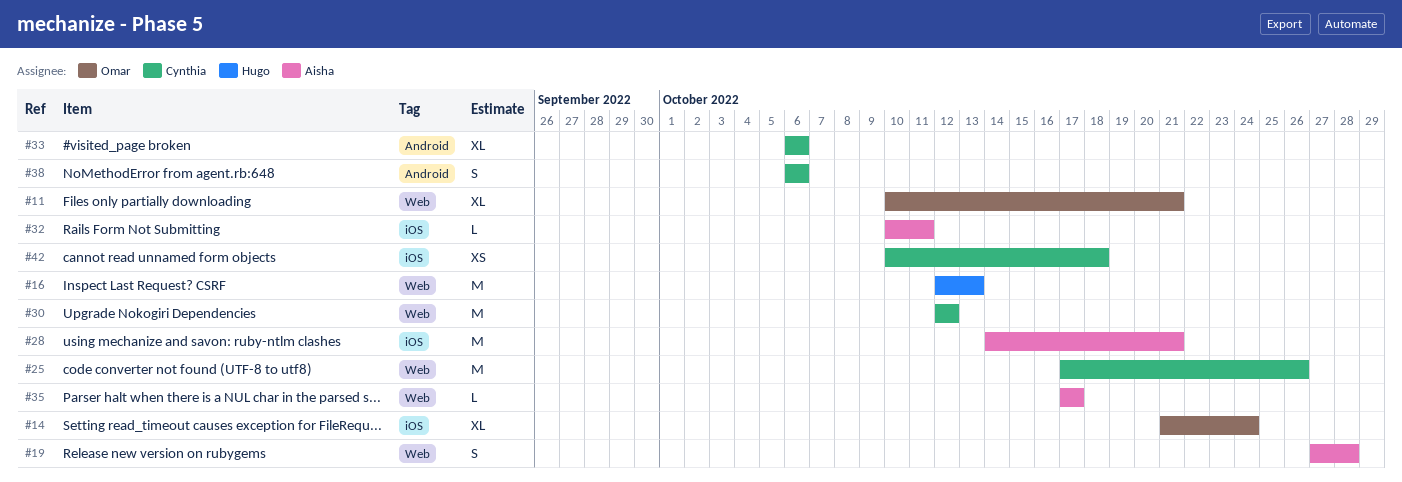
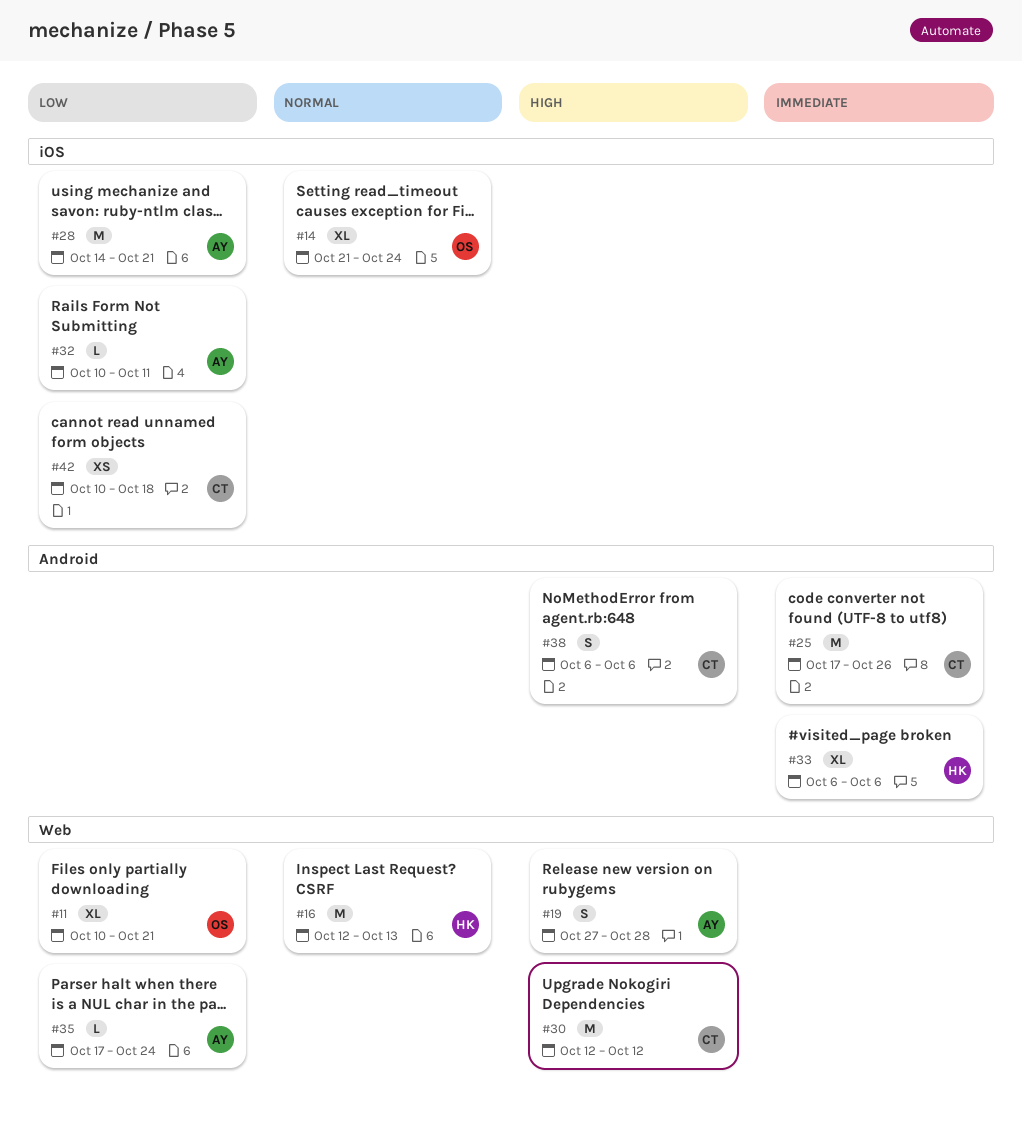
#25, label: Web -> Android
#33, owner: Cynthia -> Hugo
#35, due: Oct 17 -> Oct 24

